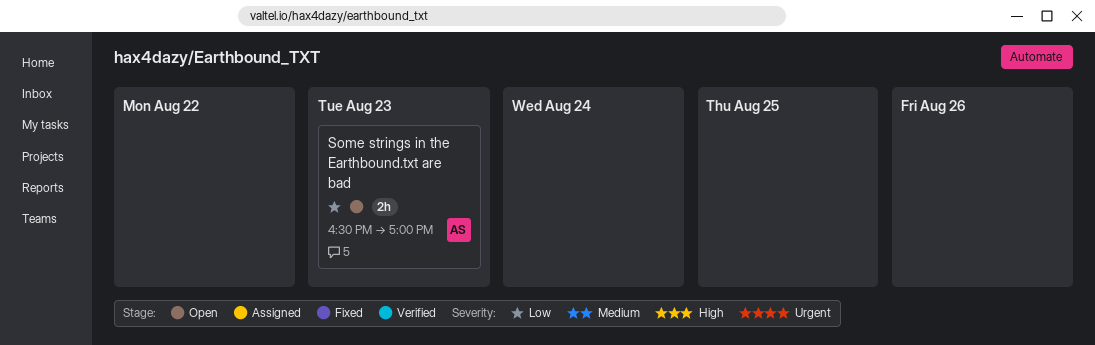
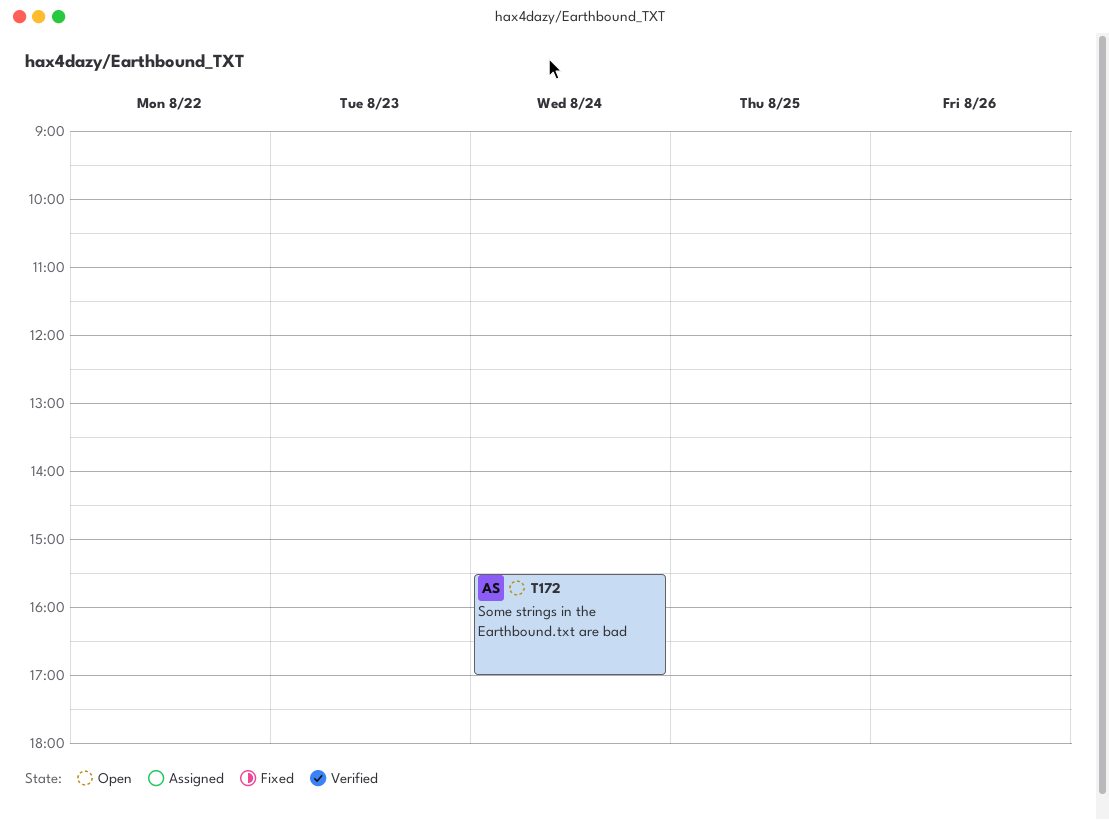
Some strings in the Earthbound.txt are bad, day: Aug 23 -> Aug 24
Some strings in the Earthbound.txt are bad, begins: 16:30 -> 15:30

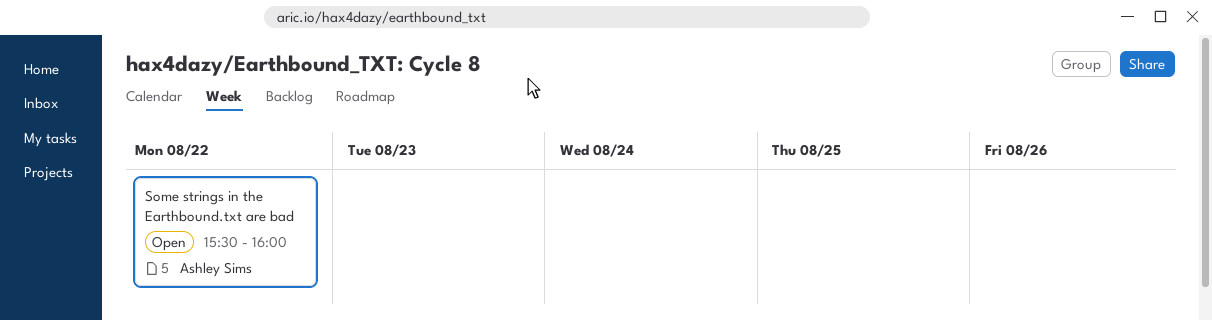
Some strings in the Earthbound.txt are bad, day: Aug 24 -> Aug 22
Some strings in the Earthbound.txt are bad, ends: 17:00 -> 16:00

